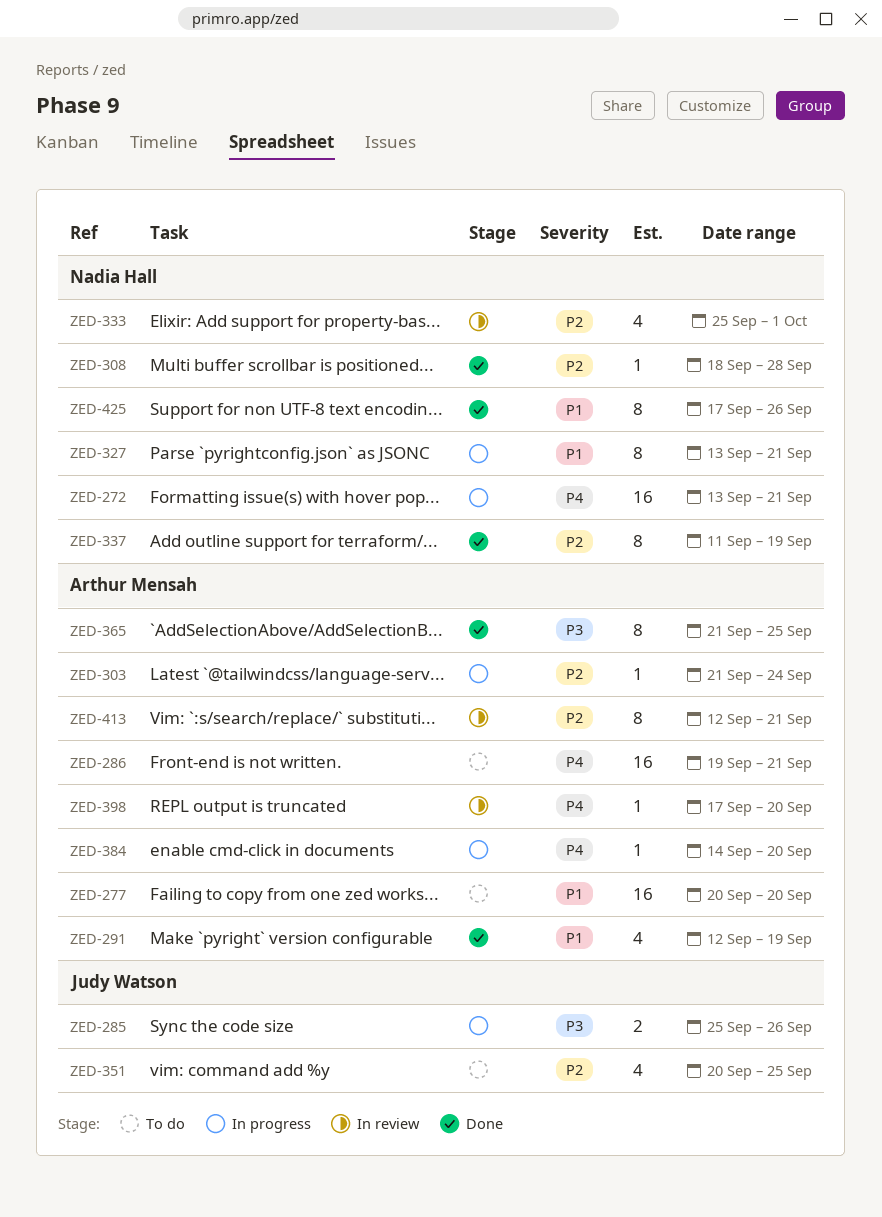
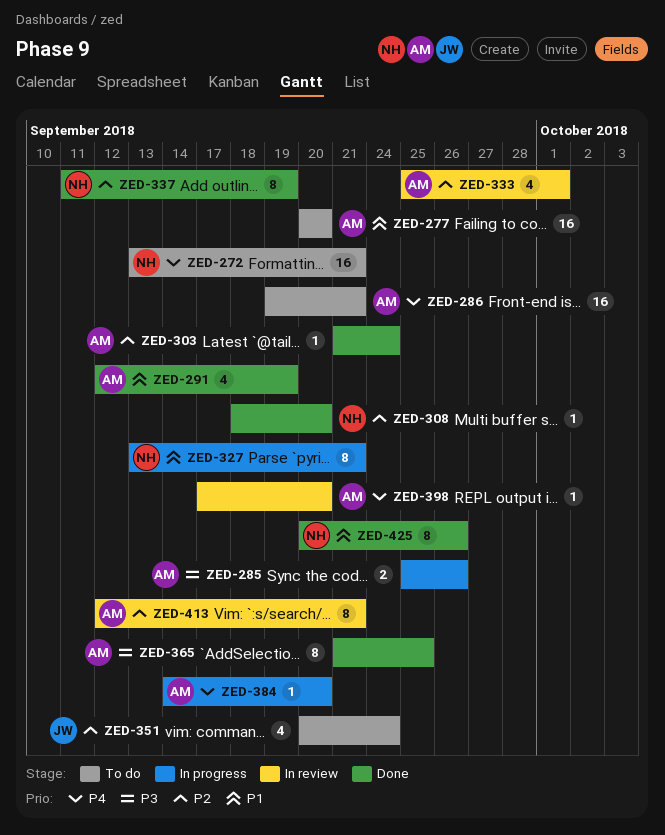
ZED-272, status: In progress -> To do
ZED-285, owner: Judy Watson -> Arthur Mensah
ZED-303, status: In progress -> Done
ZED-308, due: Sep 28 -> Sep 20
ZED-333, owner: Nadia Hall -> Arthur Mensah
ZED-351, due: Sep 25 -> Sep 24
ZED-425, start: Sep 17 -> Sep 20

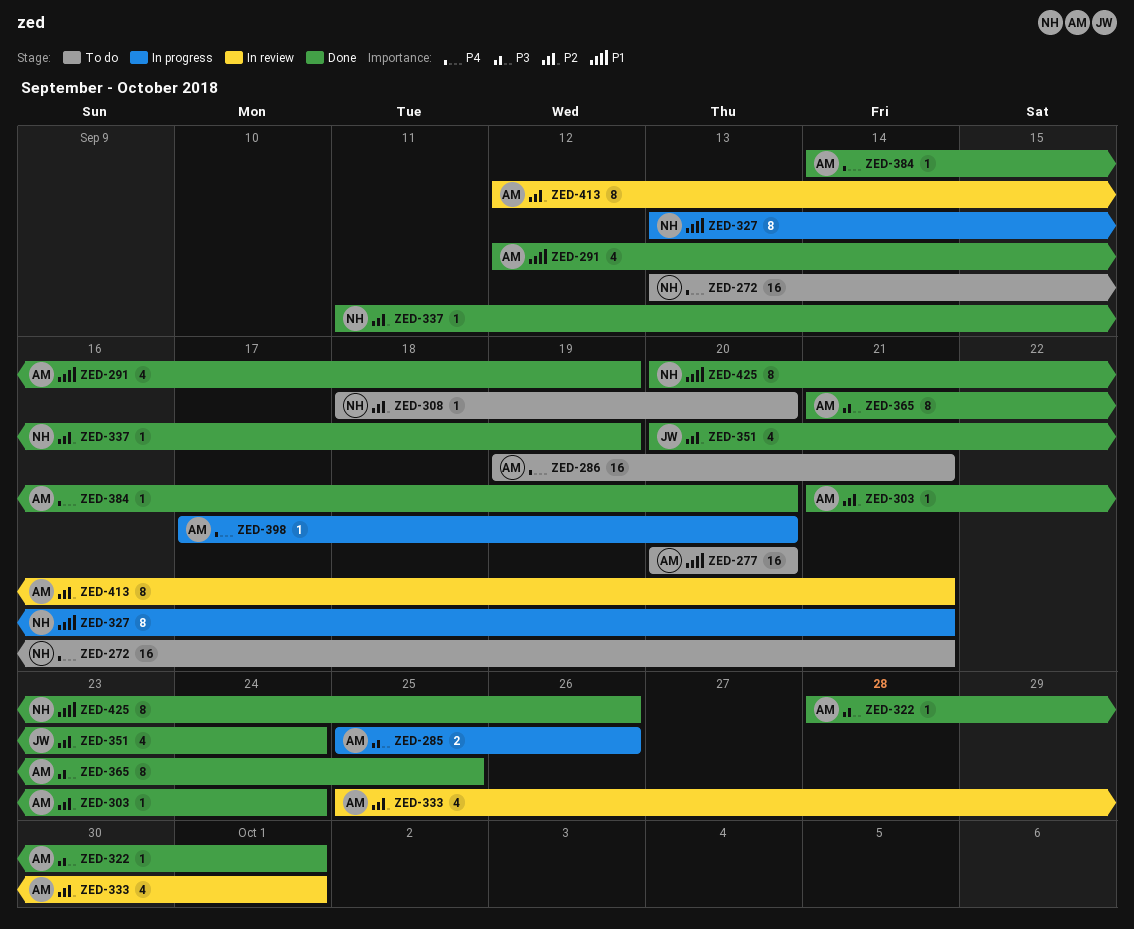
ZED-308, status: Done -> To do
ZED-322: none -> present
ZED-337, estimate: 8 -> 1
ZED-351, status: To do -> Done
ZED-384, status: In progress -> Done
ZED-398, status: In review -> In progress

